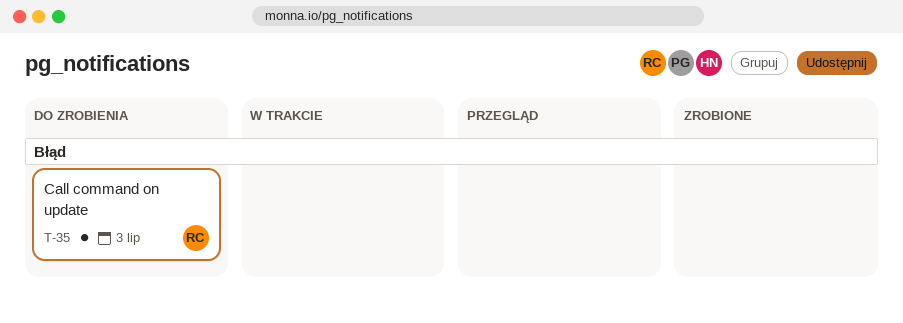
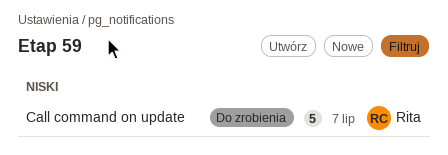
Call command on update, estimate: 1 -> 5
Call command on update, due: Jul 3 -> Jul 7

